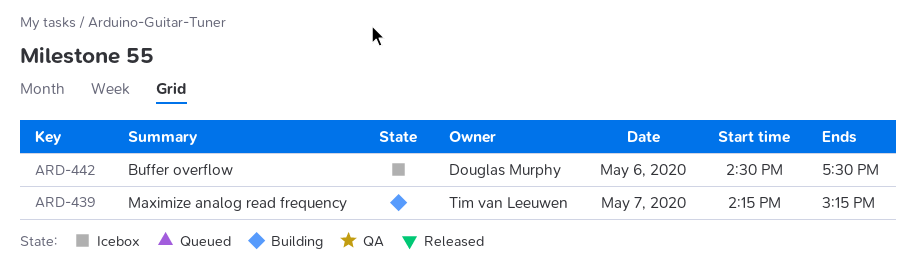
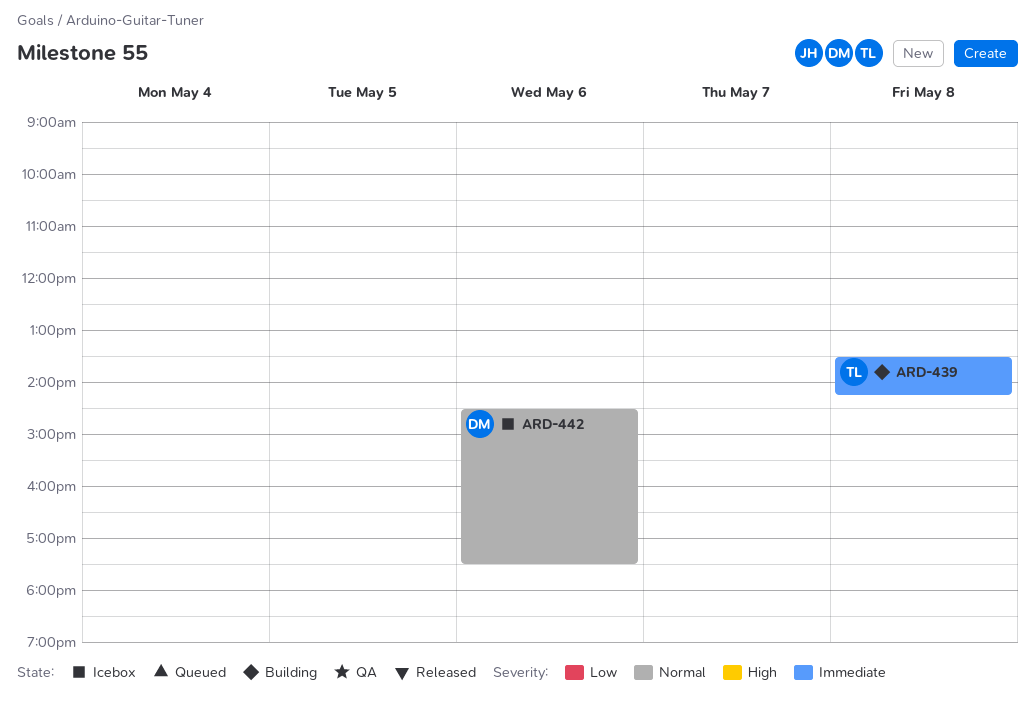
ARD-439, day: May 7 -> May 8
ARD-439, begins: 14:15 -> 13:30
ARD-439, ends: 15:15 -> 14:15

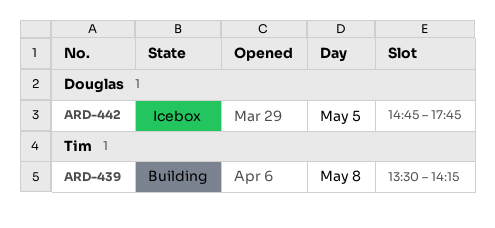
ARD-442, day: May 6 -> May 5
ARD-442, begins: 14:30 -> 14:45
ARD-442, ends: 17:30 -> 17:45

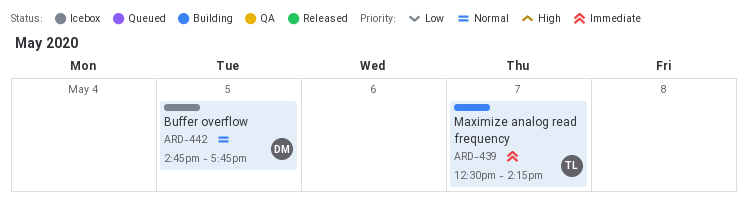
ARD-439, day: May 8 -> May 7
ARD-439, begins: 13:30 -> 12:30

